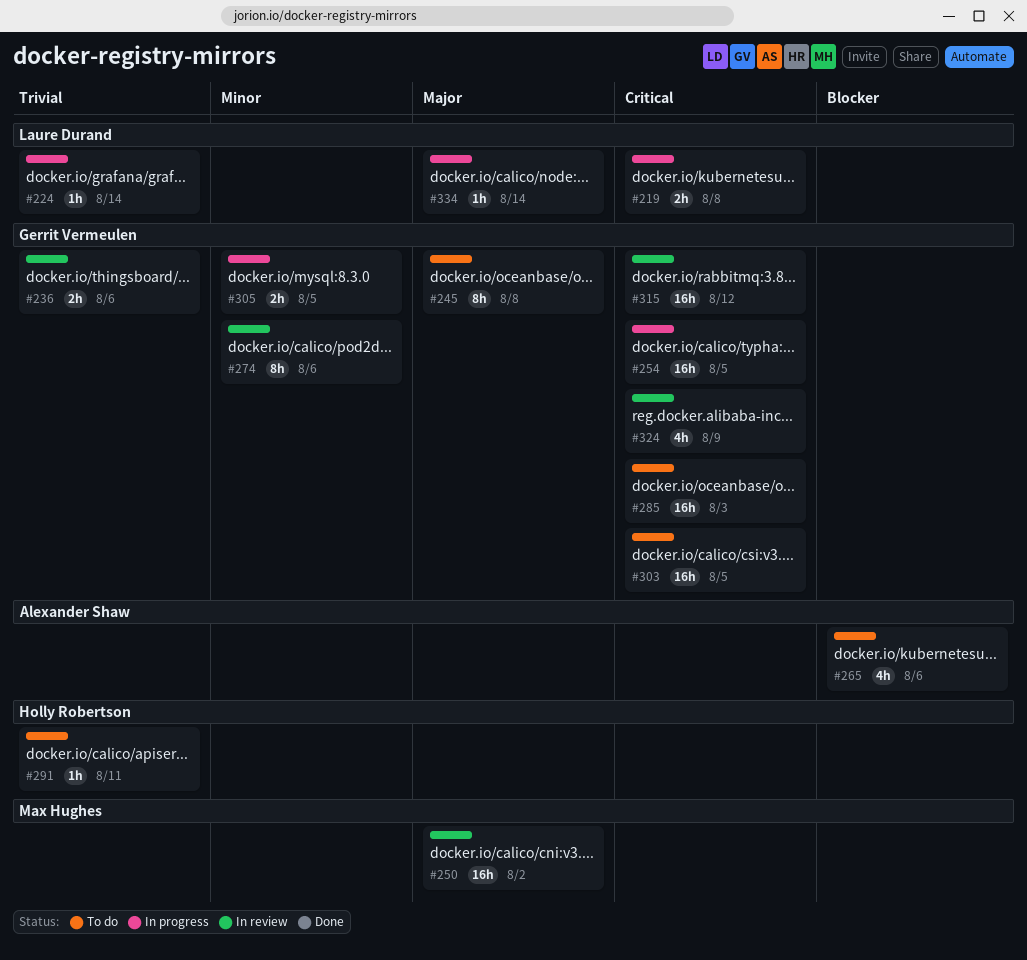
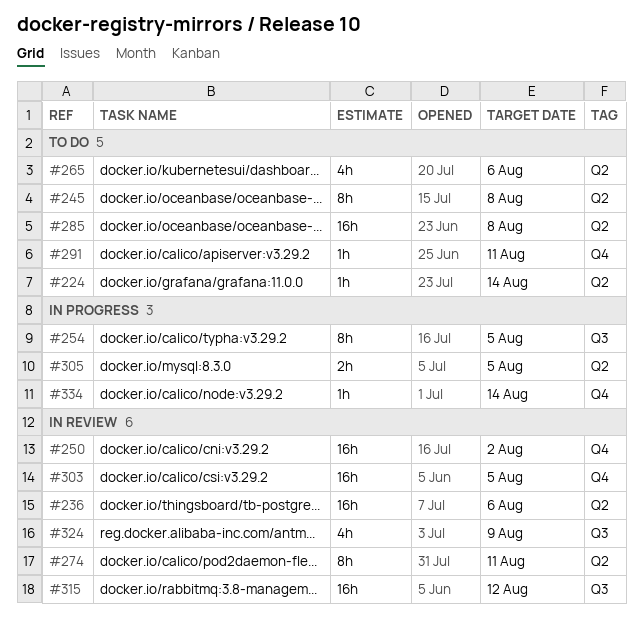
#219: present -> none
#224, status: In progress -> To do
#236, estimate: 2h -> 16h
#254, estimate: 16h -> 8h
#274, due: Aug 6 -> Aug 11
#285, due: Aug 3 -> Aug 8
#303, status: To do -> In review

